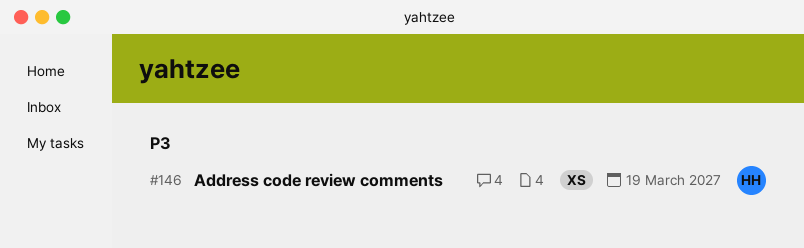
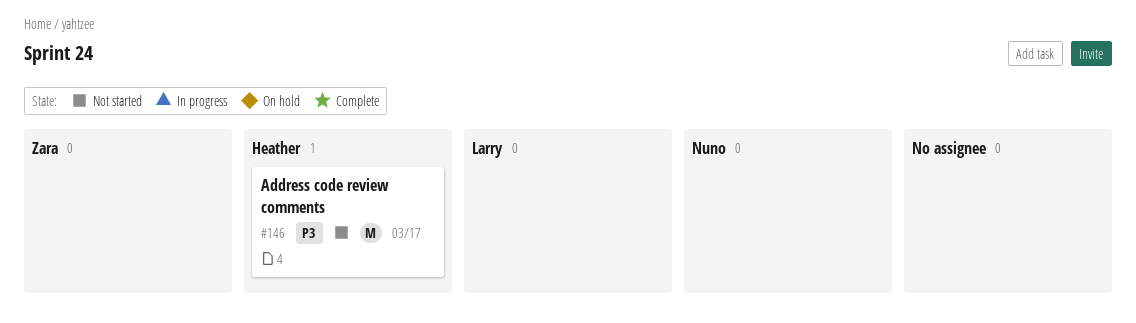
#146, estimate: XS -> M
#146, due: Mar 19 -> Mar 17

